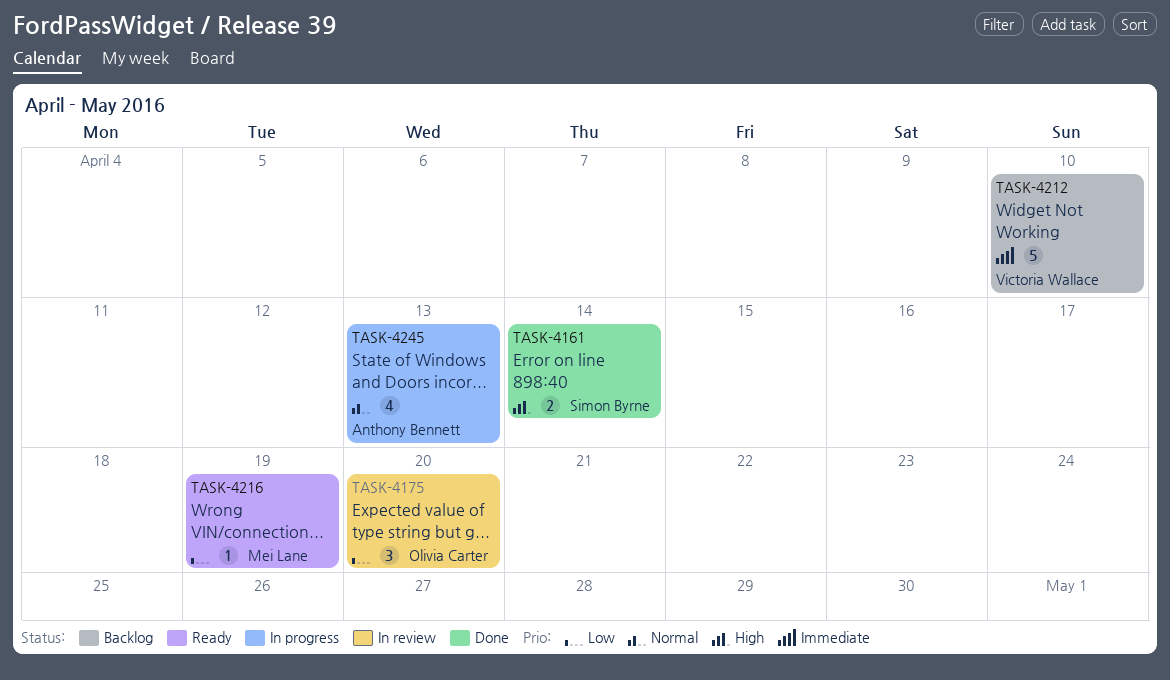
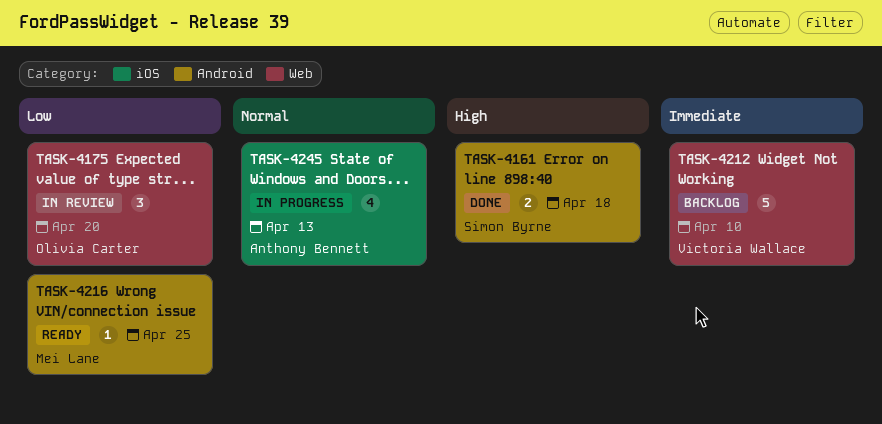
TASK-4161, due: Apr 14 -> Apr 18
TASK-4216, due: Apr 19 -> Apr 25

